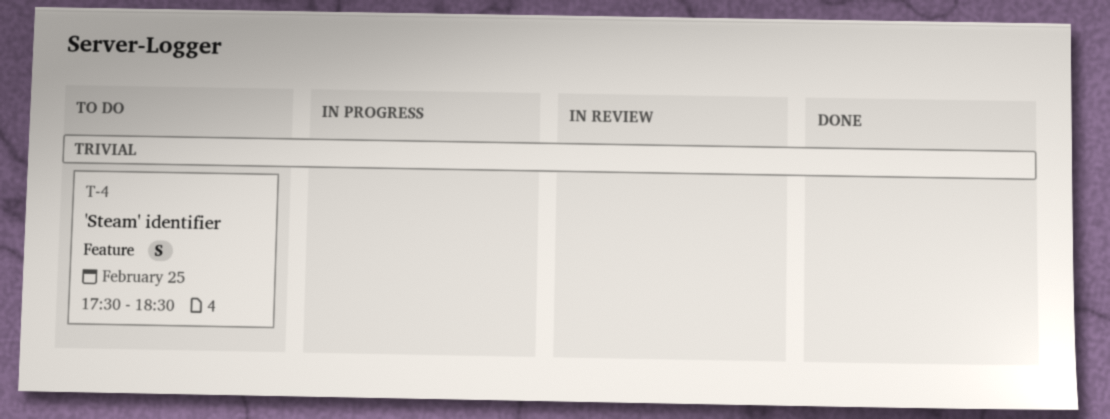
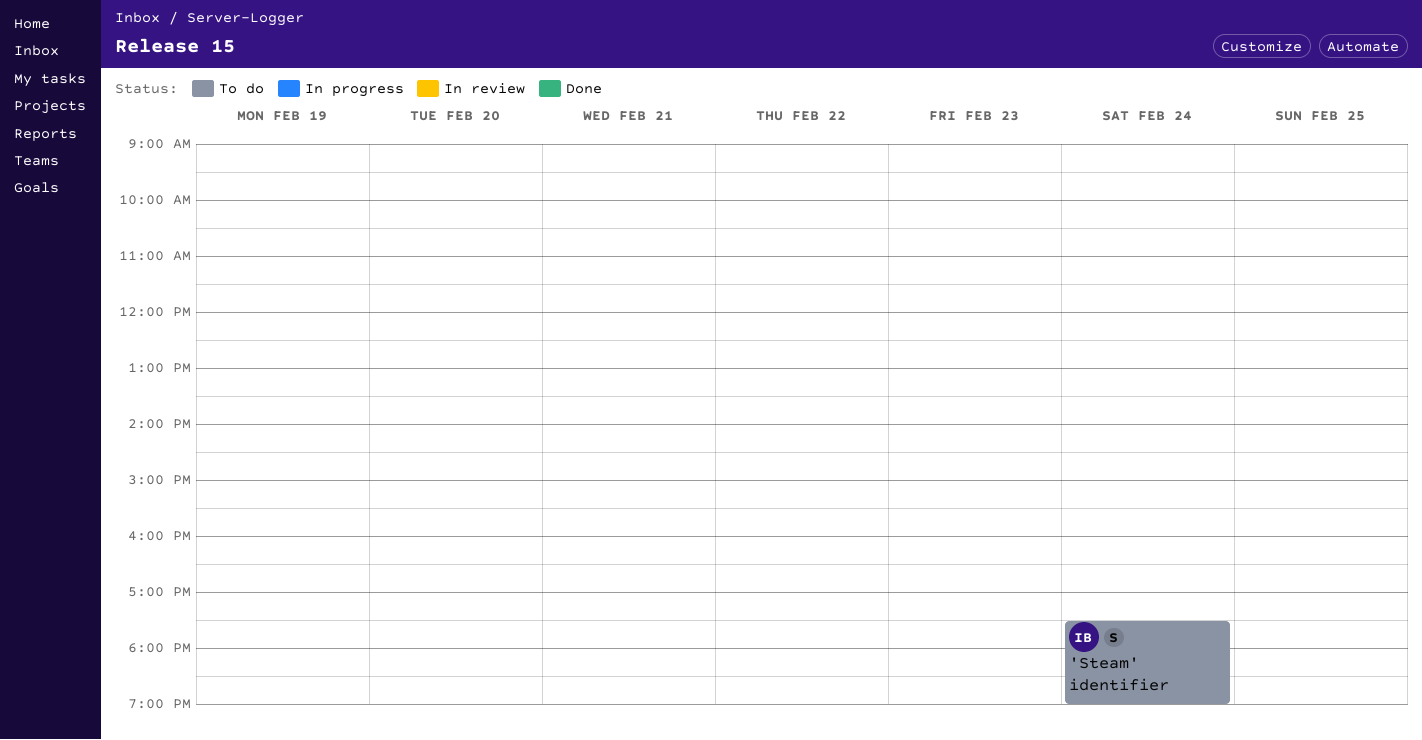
'Steam' identifier, day: Feb 25 -> Feb 24
'Steam' identifier, ends: 18:30 -> 19:00

